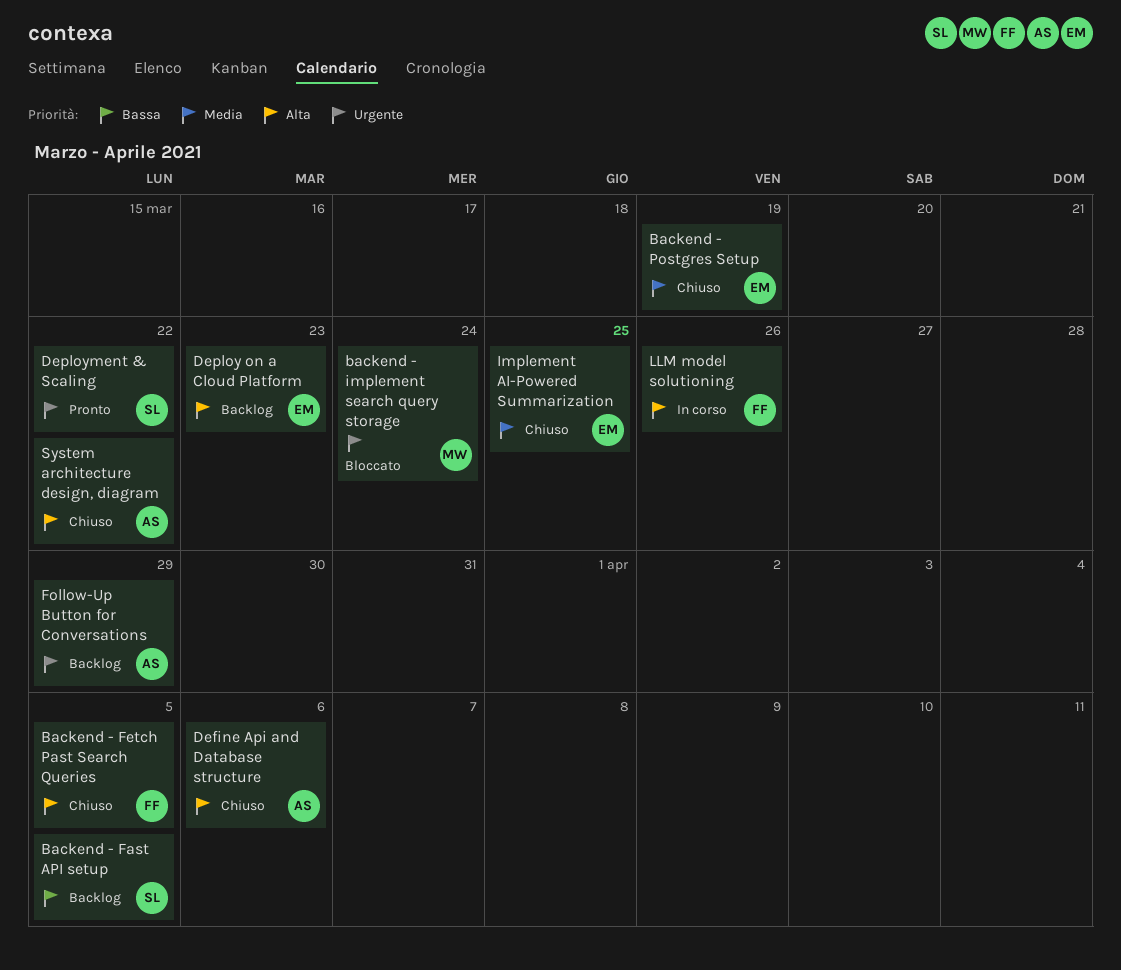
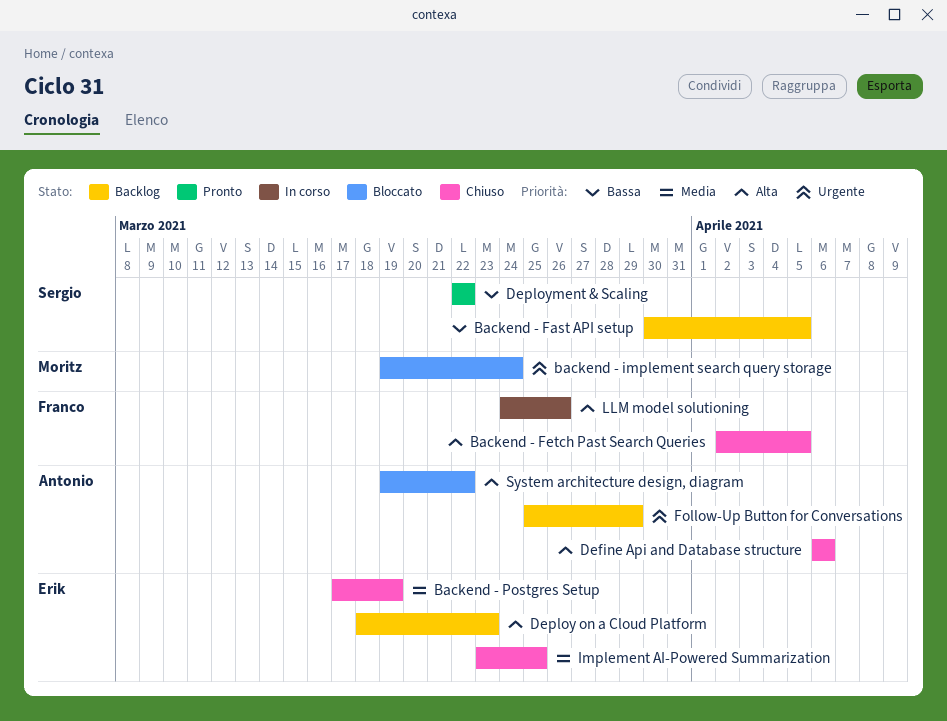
Deployment & Scaling, priority: Urgente -> Bassa
System architecture design, diagram, status: Chiuso -> Bloccato

